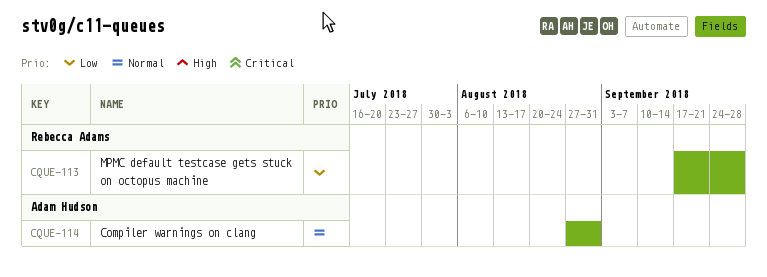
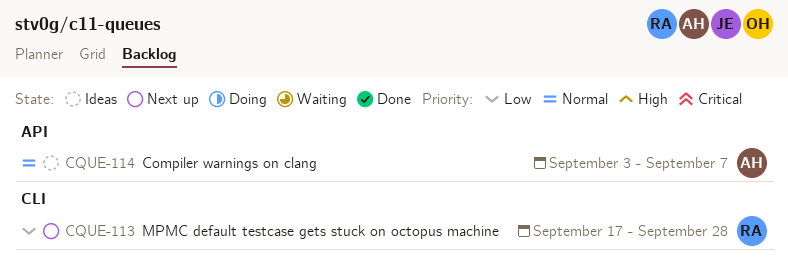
CQUE-114, start: Aug 27 -> Sep 3
CQUE-114, due: Aug 31 -> Sep 7

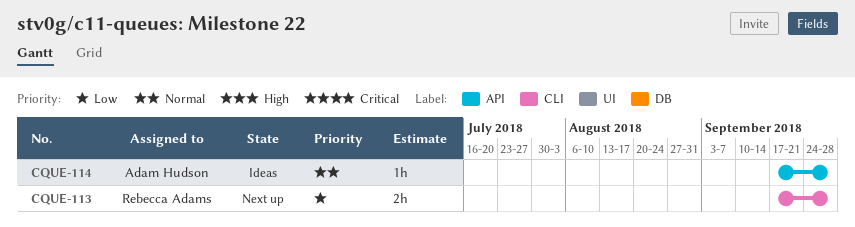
CQUE-114, start: Sep 3 -> Sep 17
CQUE-114, due: Sep 7 -> Sep 28

